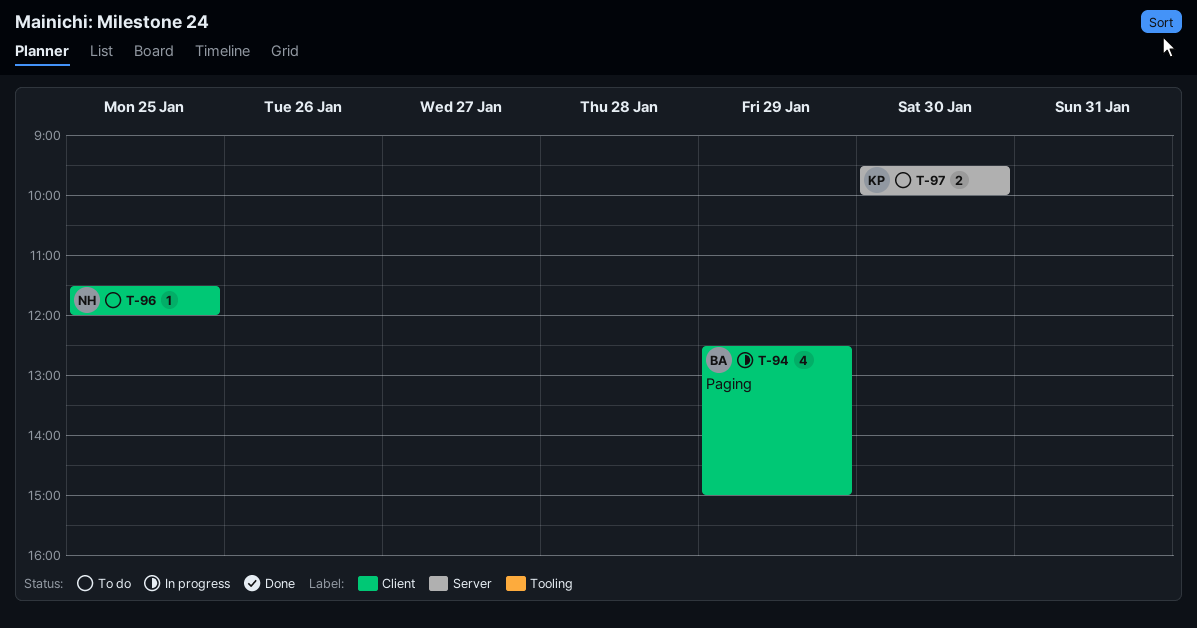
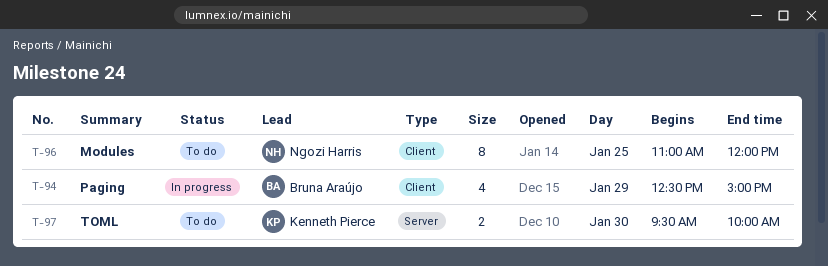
T-96, estimate: 1 -> 8
T-96, begins: 11:30 -> 11:00

